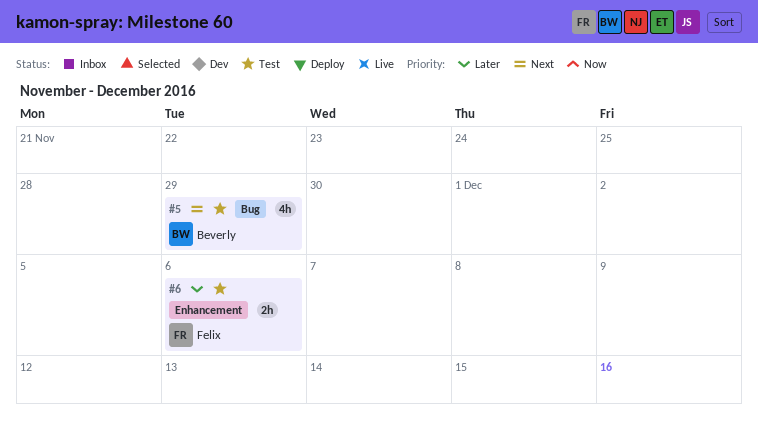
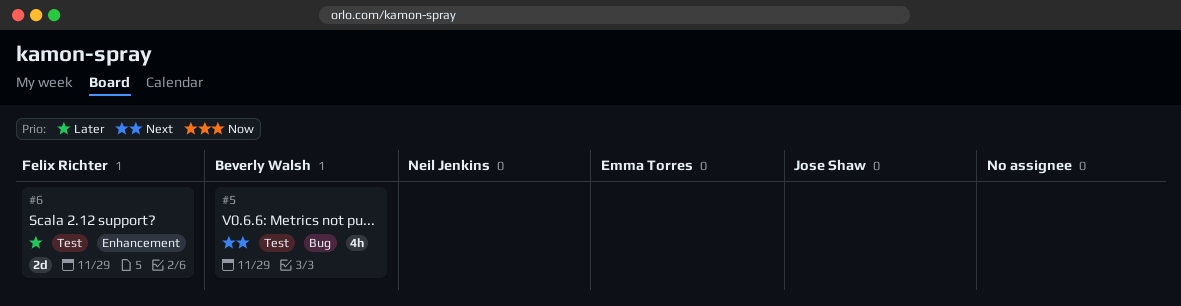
#6, estimate: 2h -> 2d
#6, due: Dec 6 -> Nov 29

